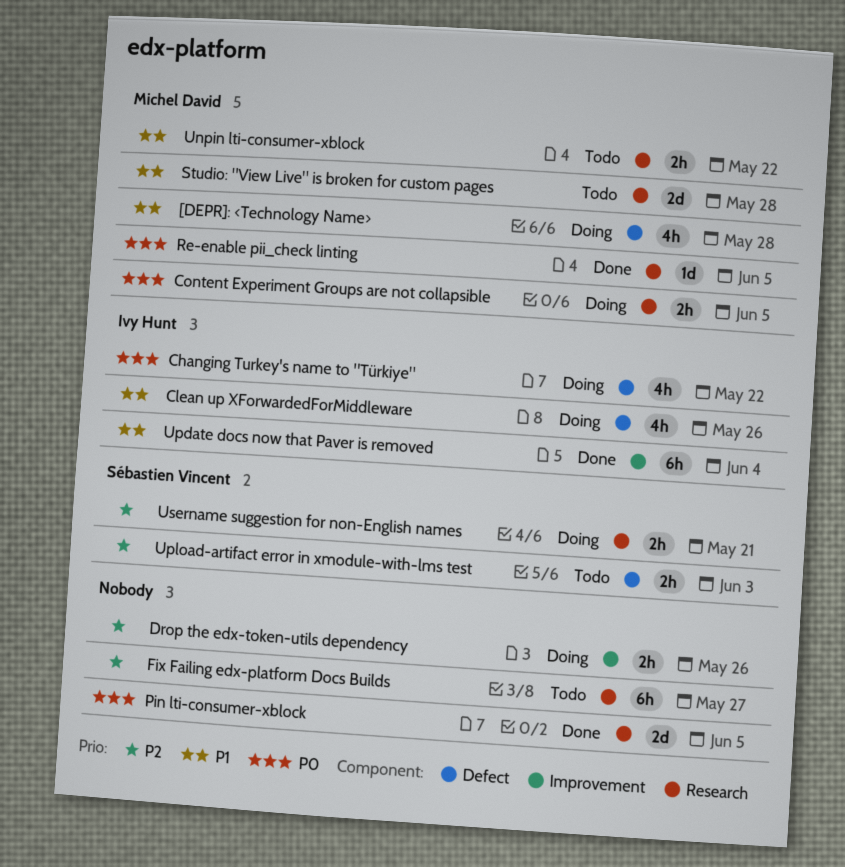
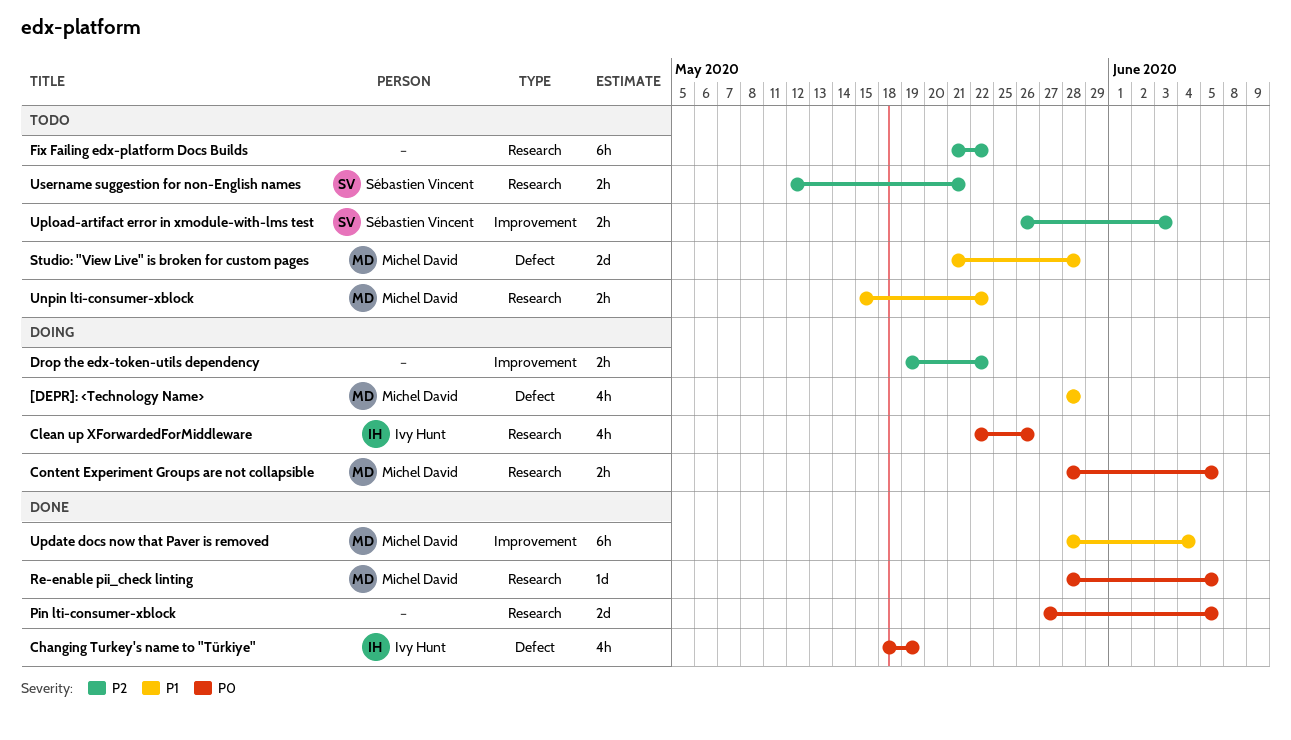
Changing Turkey's name to "Türkiye", status: Doing -> Done
Changing Turkey's name to "Türkiye", due: May 22 -> May 19
Clean up XForwardedForMiddleware, priority: P1 -> P0
Clean up XForwardedForMiddleware, label: Defect -> Research
Drop the edx-token-utils dependency, due: May 26 -> May 22
Fix Failing edx-platform Docs Builds, due: May 27 -> May 22
Studio: "View Live" is broken for custom pages, label: Research -> Defect
Update docs now that Paver is removed, owner: Ivy Hunt -> Michel David
Upload-artifact error in xmodule-with-lms test, label: Defect -> Improvement
Username suggestion for non-English names, status: Doing -> Todo

